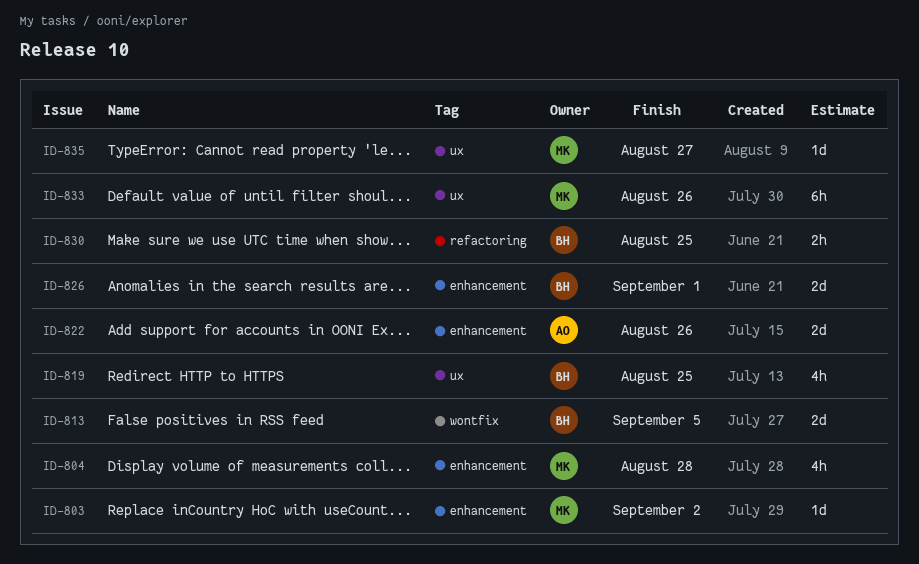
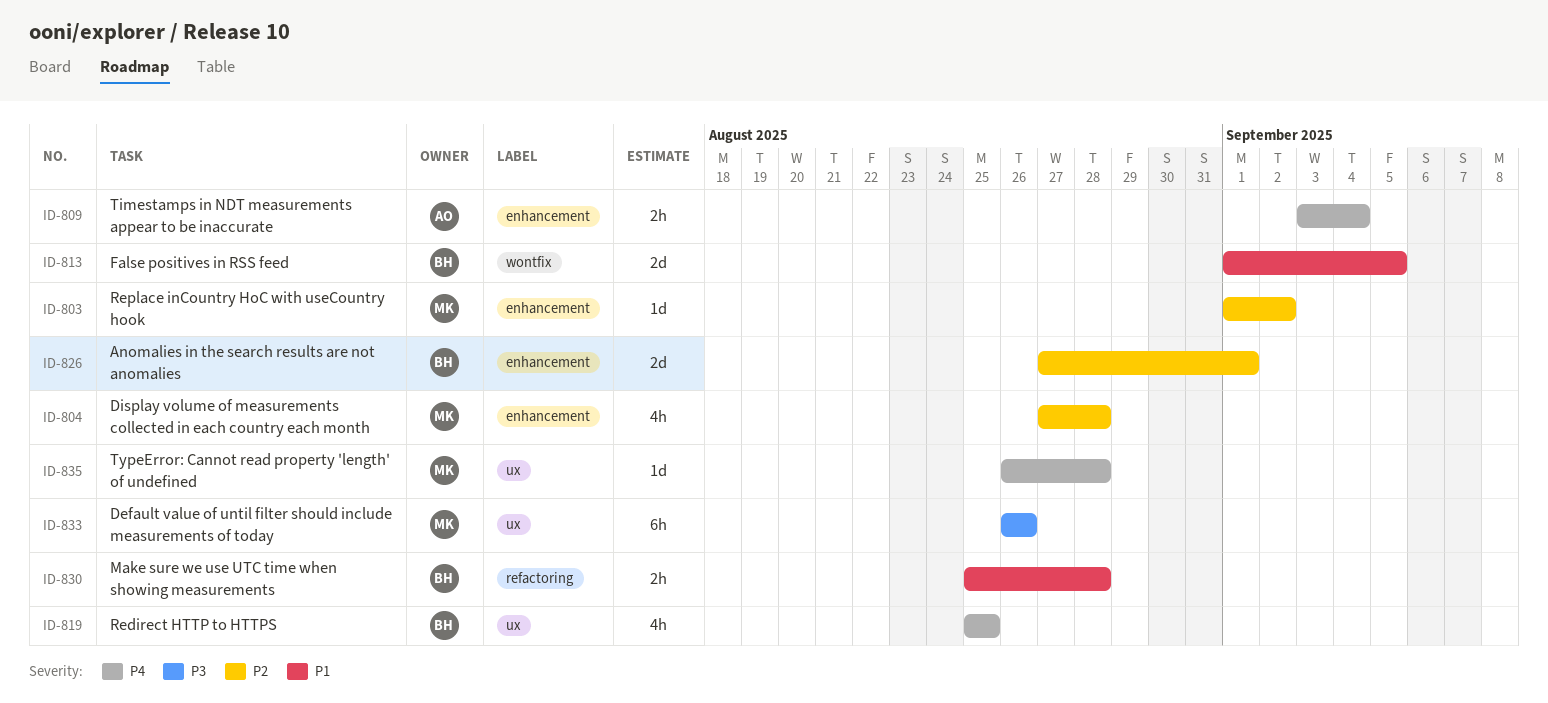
ID-809: none -> present
ID-822: present -> none
ID-830, due: Aug 25 -> Aug 28
ID-835, due: Aug 27 -> Aug 28

